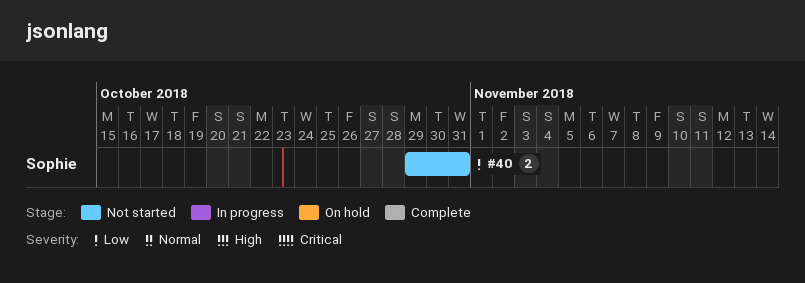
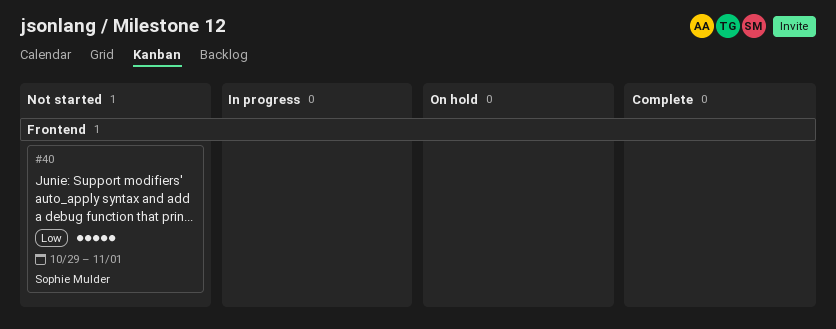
#40, estimate: 2 -> 5
#40, due: Oct 31 -> Nov 1

